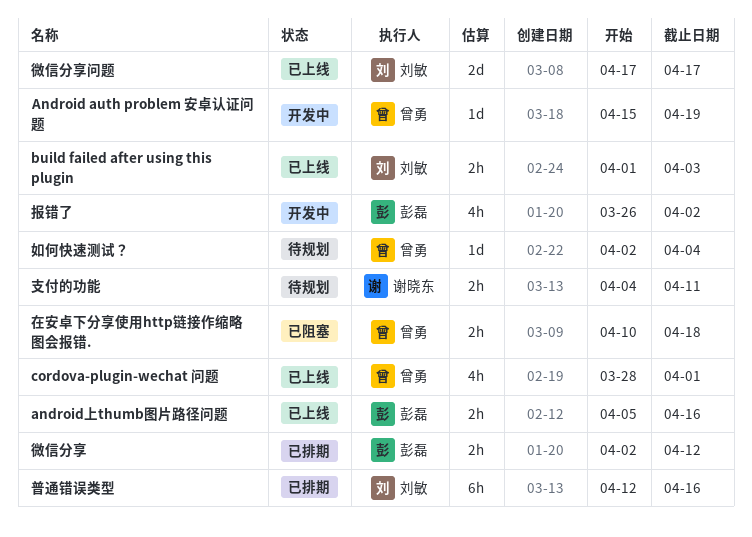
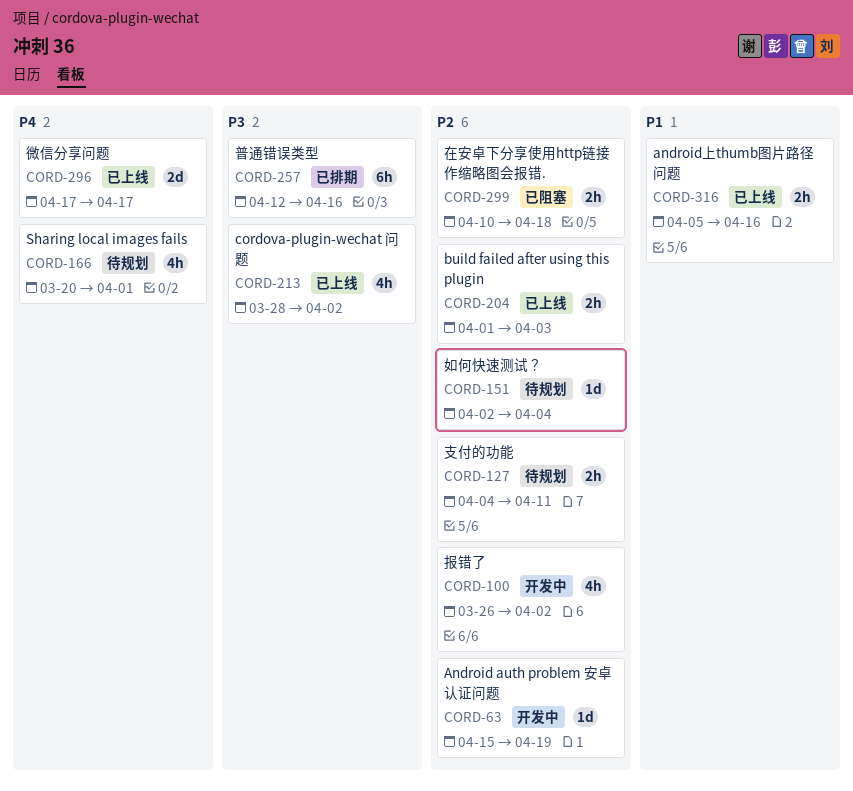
cordova-plugin-wechat 问题, due: Apr 1 -> Apr 2
Sharing local images fails: none -> present
微信分享: present -> none

